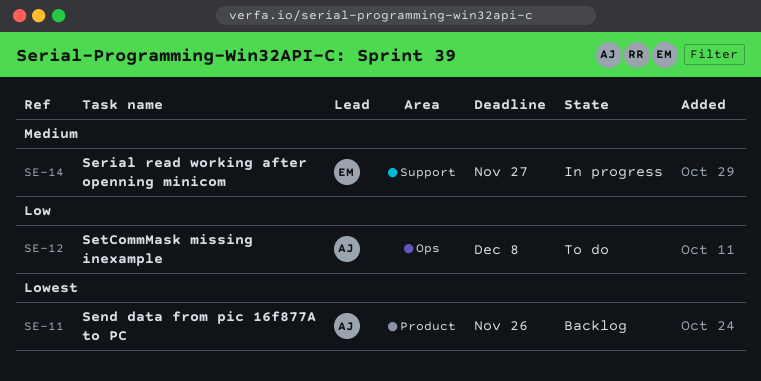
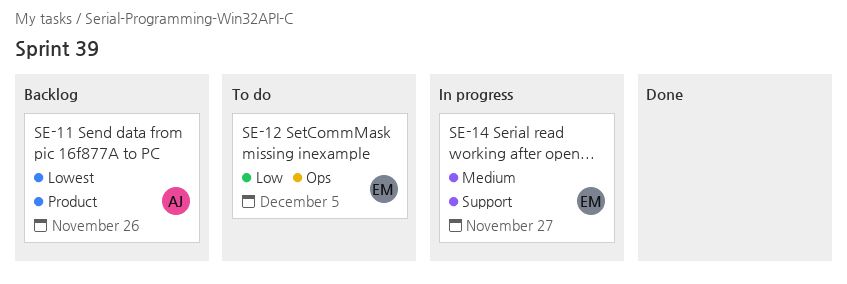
SE-12, owner: AJ -> EM
SE-12, due: Dec 8 -> Dec 5

